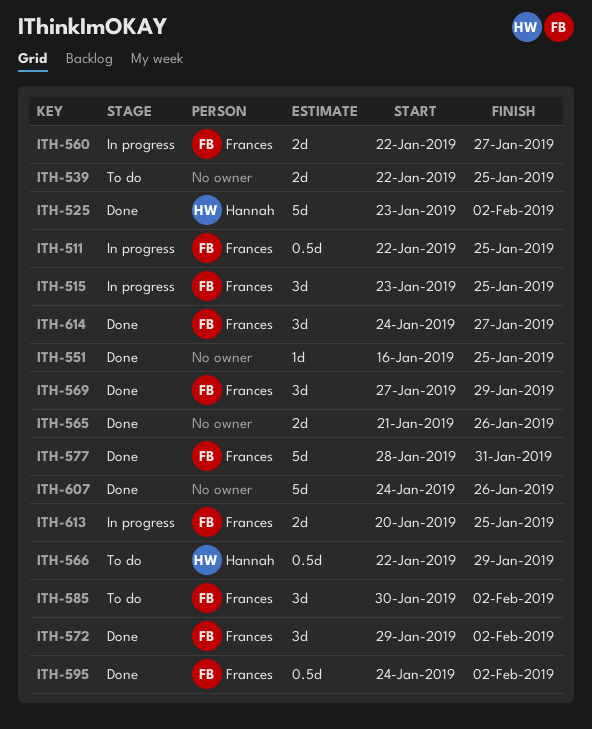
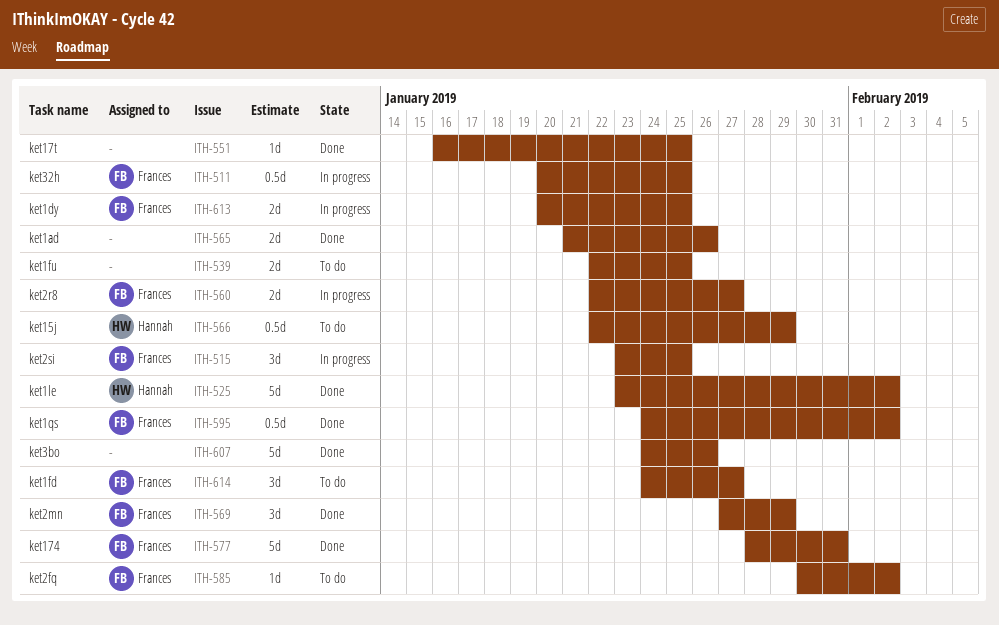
ITH-511, start: Jan 22 -> Jan 20
ITH-572: present -> none
ITH-585, estimate: 3d -> 1d
ITH-614, status: Done -> To do

